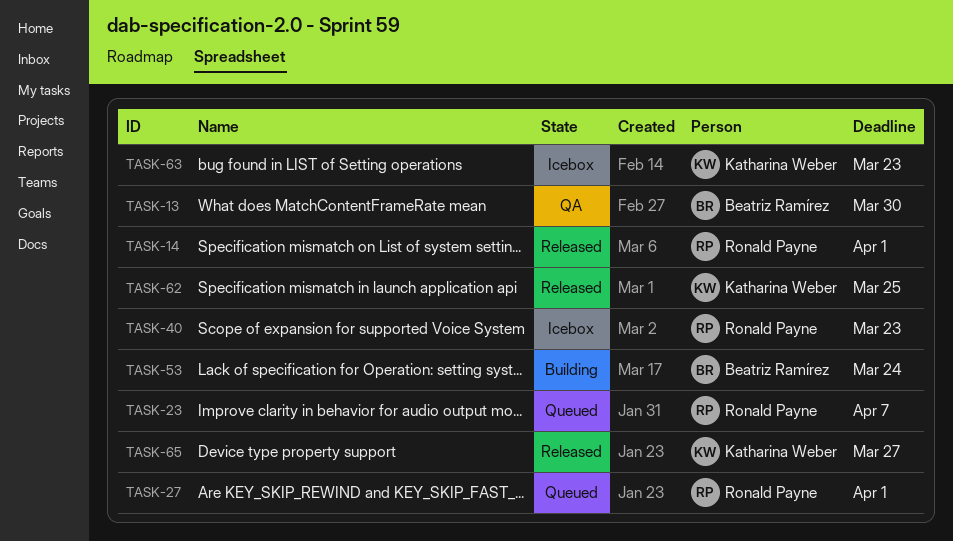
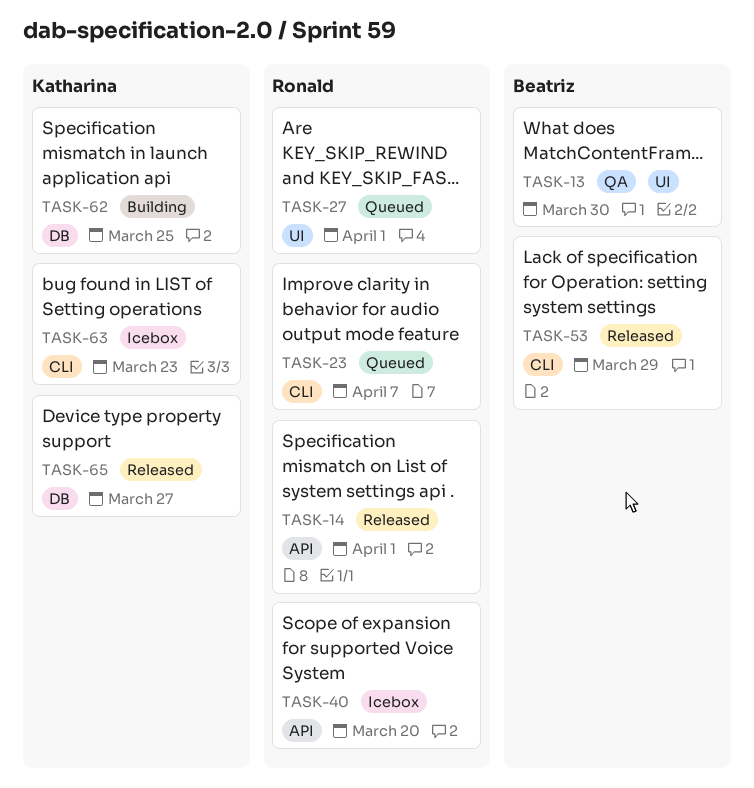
TASK-40, due: Mar 23 -> Mar 20
TASK-53, status: Building -> Released
TASK-53, due: Mar 24 -> Mar 29
TASK-62, status: Released -> Building

